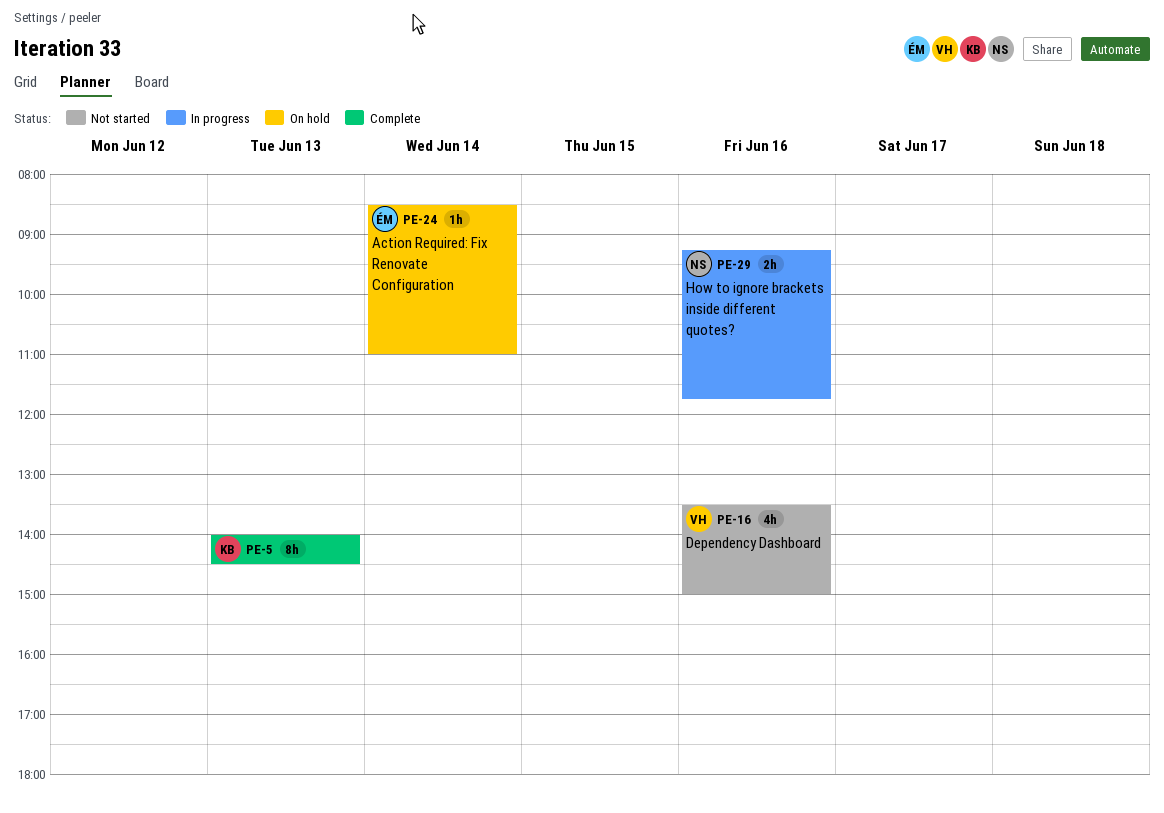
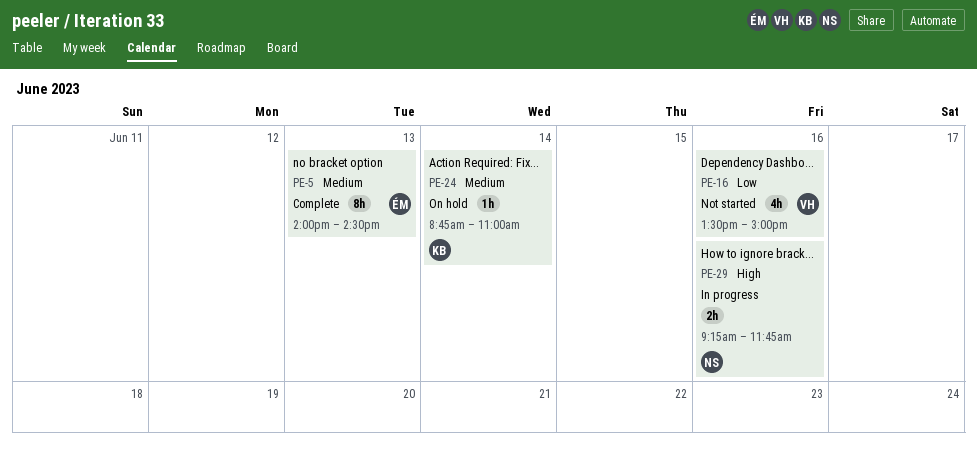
PE-5, owner: KB -> ÉM
PE-24, owner: ÉM -> KB
PE-24, begins: 08:30 -> 08:45

